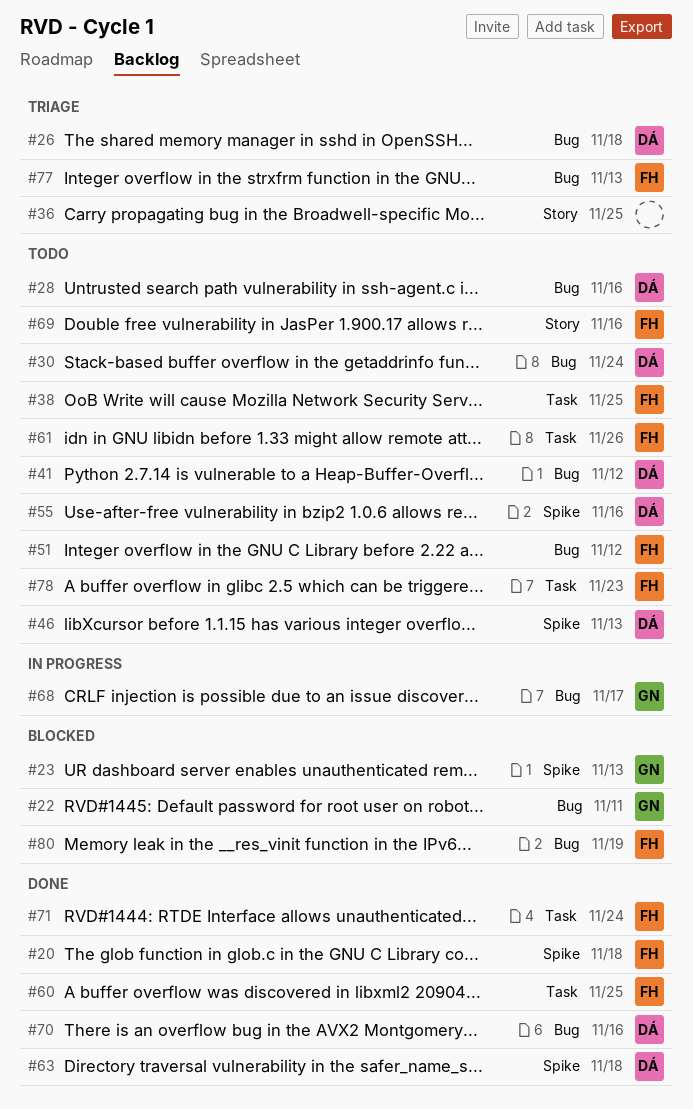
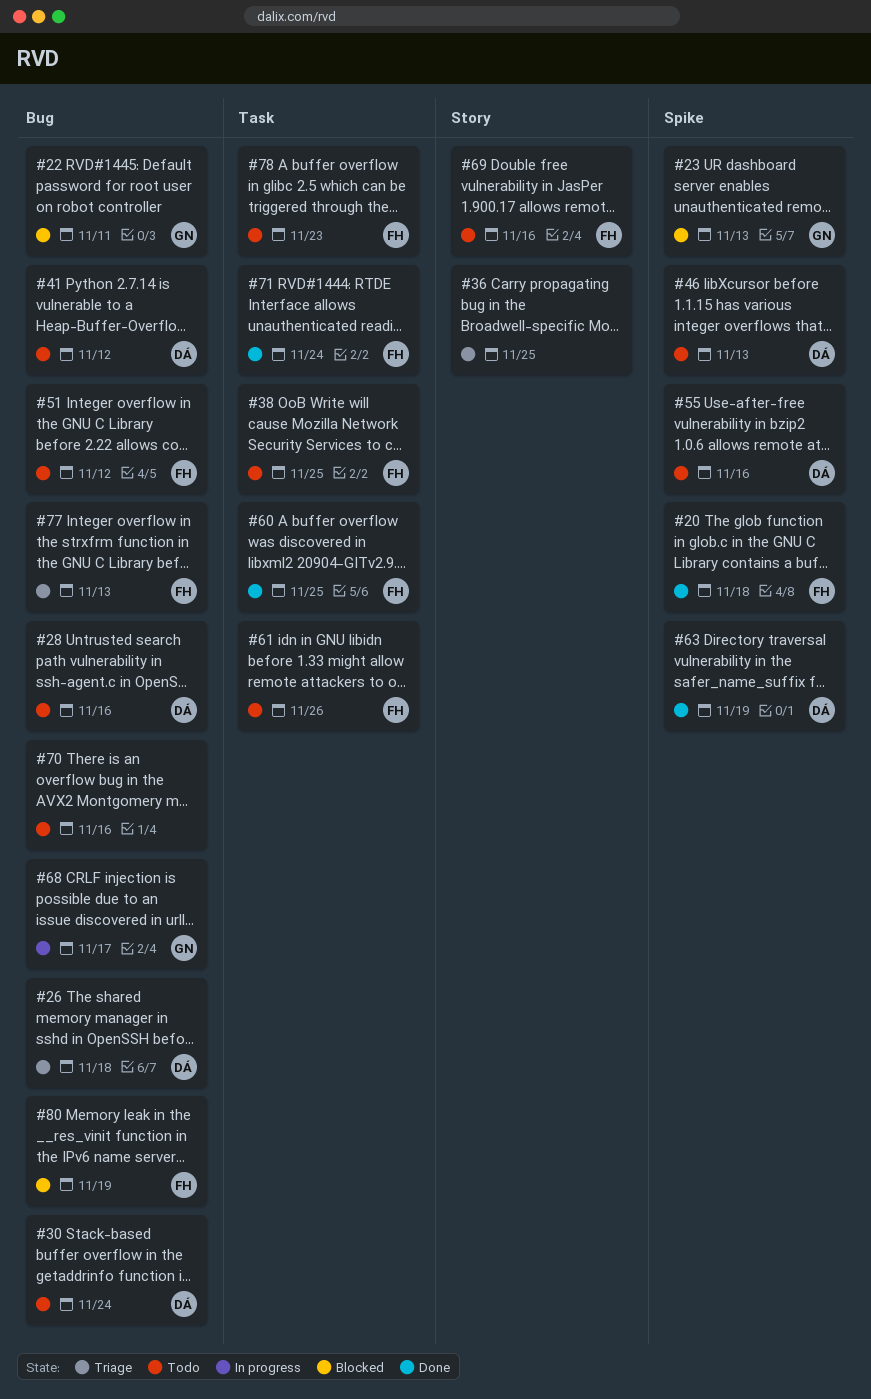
#63, due: Nov 18 -> Nov 19
#70, status: Done -> Todo
#70, owner: DÁ -> none

